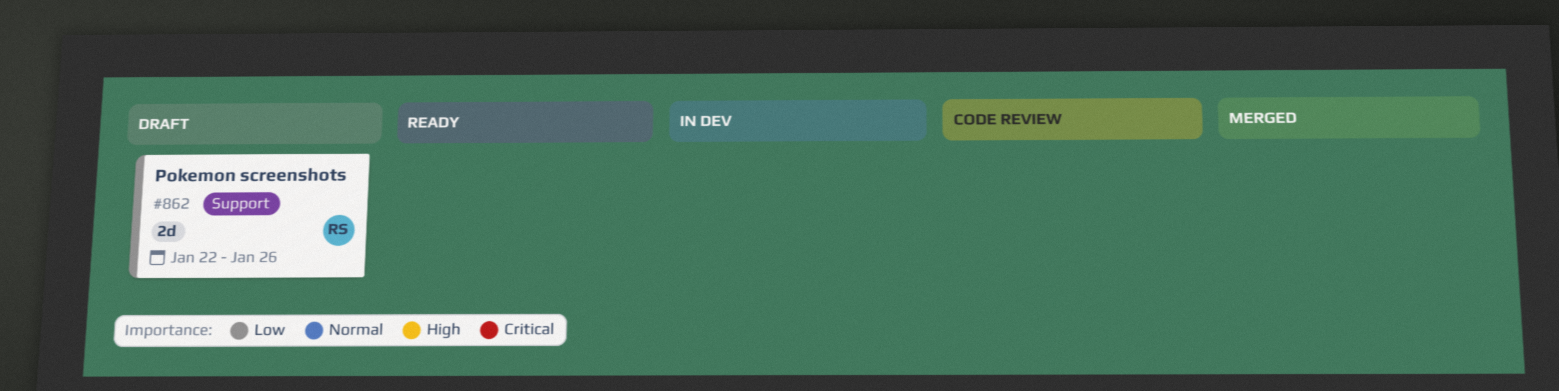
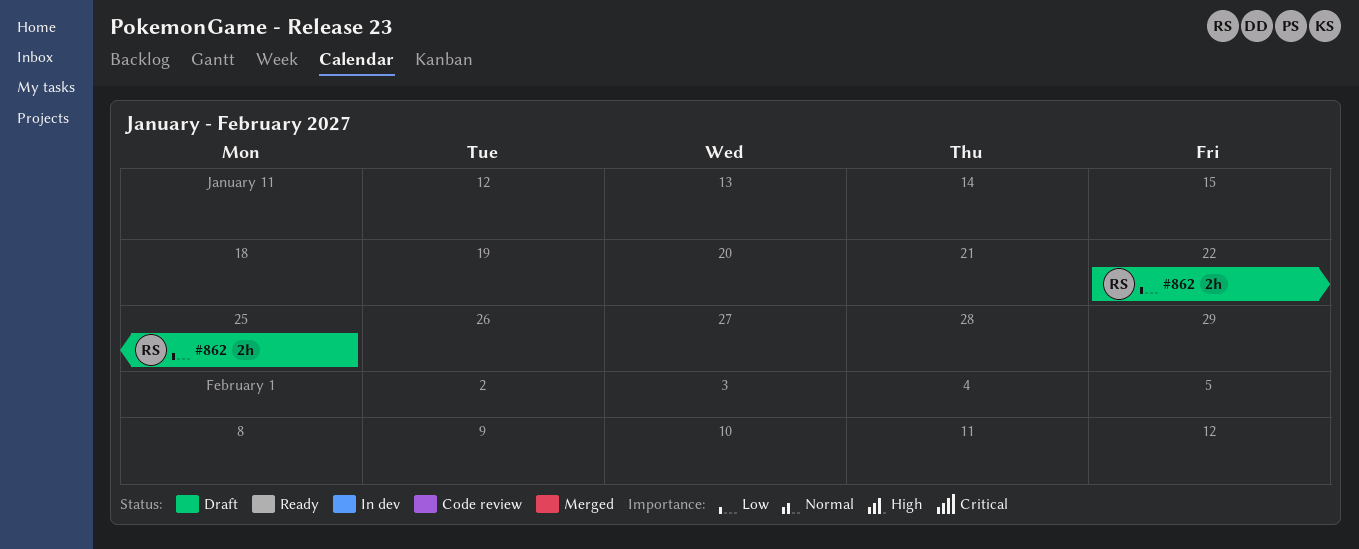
#862, estimate: 2d -> 2h
#862, due: Jan 26 -> Jan 25

